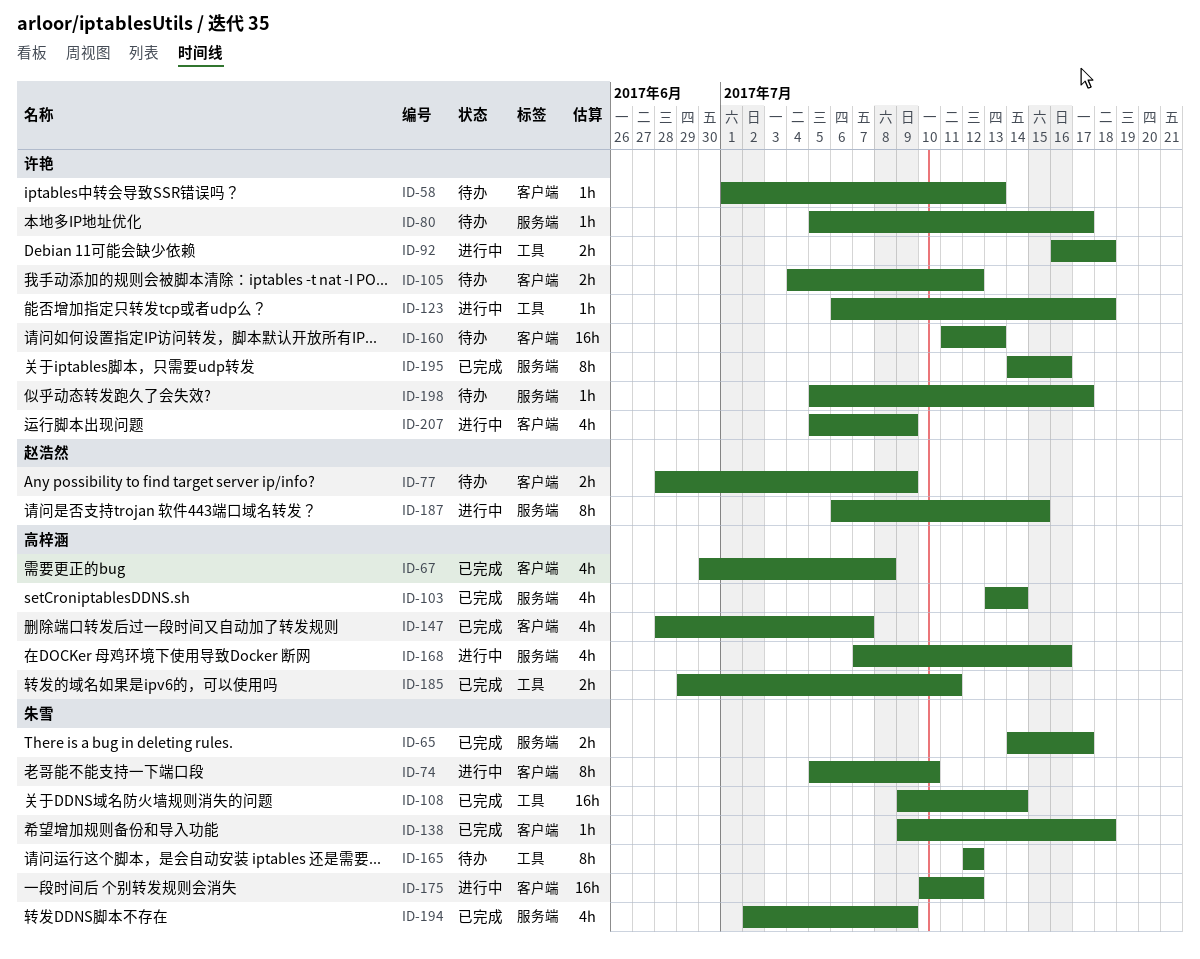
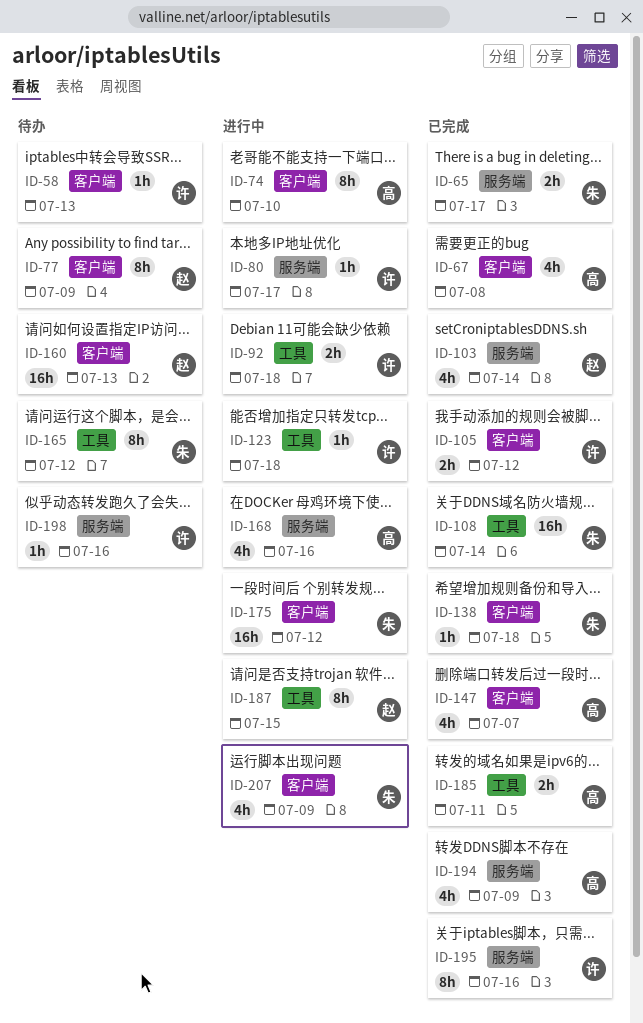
ID-74, owner: 朱雪 -> 高梓涵
ID-77, estimate: 2h -> 8h
ID-80, status: 待办 -> 进行中
ID-103, owner: 高梓涵 -> 赵浩然
ID-105, status: 待办 -> 已完成
ID-160, owner: 许艳 -> 赵浩然
ID-187, label: 服务端 -> 工具
ID-194, owner: 朱雪 -> 高梓涵
ID-198, due: Jul 17 -> Jul 16
ID-207, owner: 许艳 -> 朱雪

